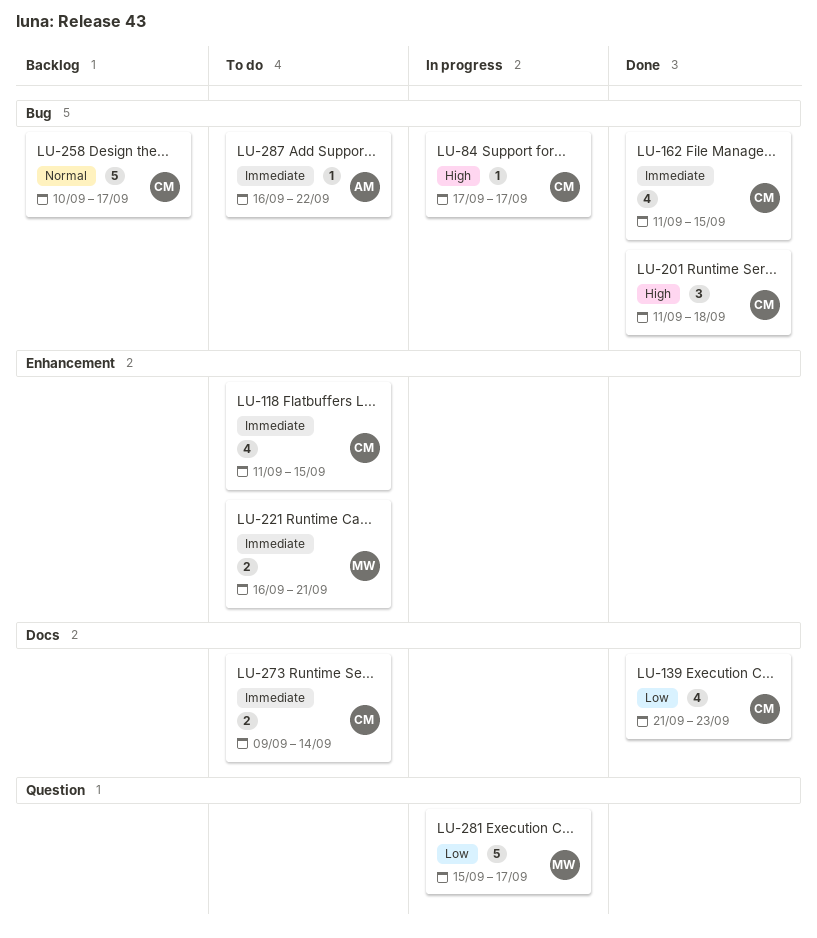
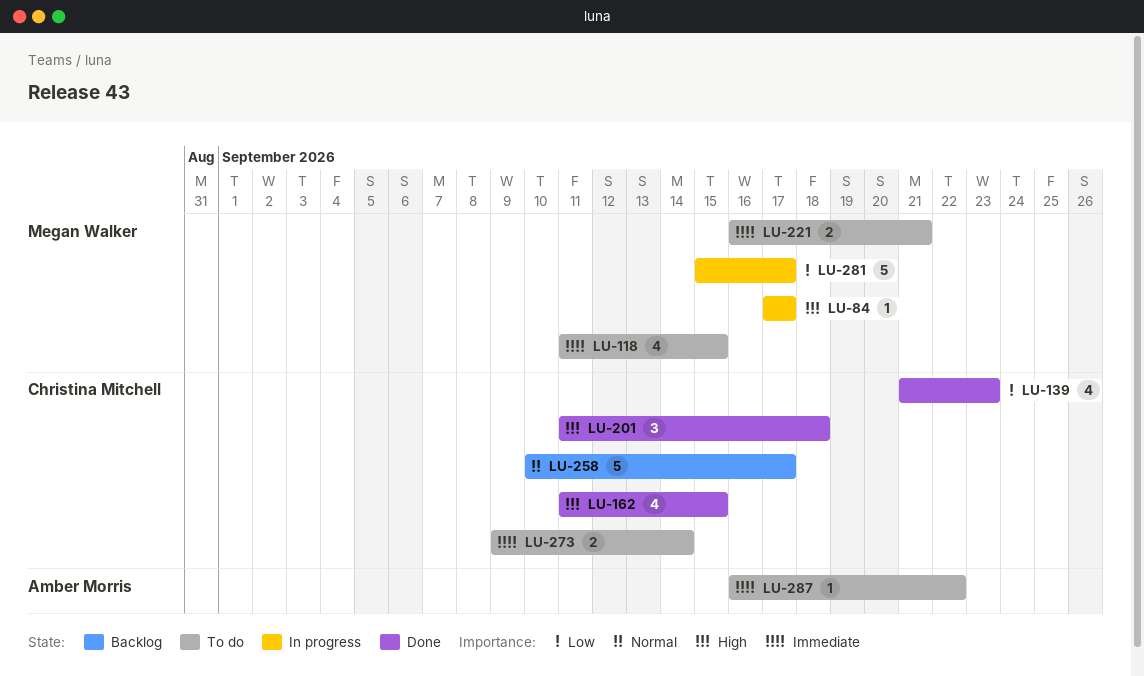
LU-84, owner: Christina Mitchell -> Megan Walker
LU-118, owner: Christina Mitchell -> Megan Walker
LU-162, priority: Immediate -> High

